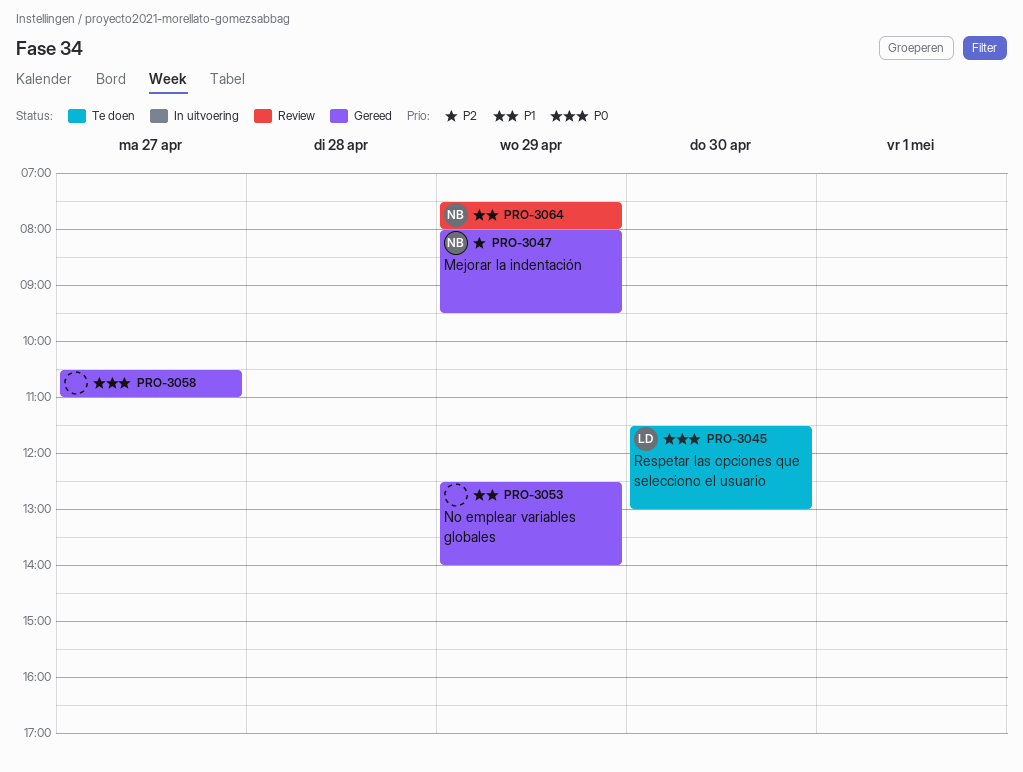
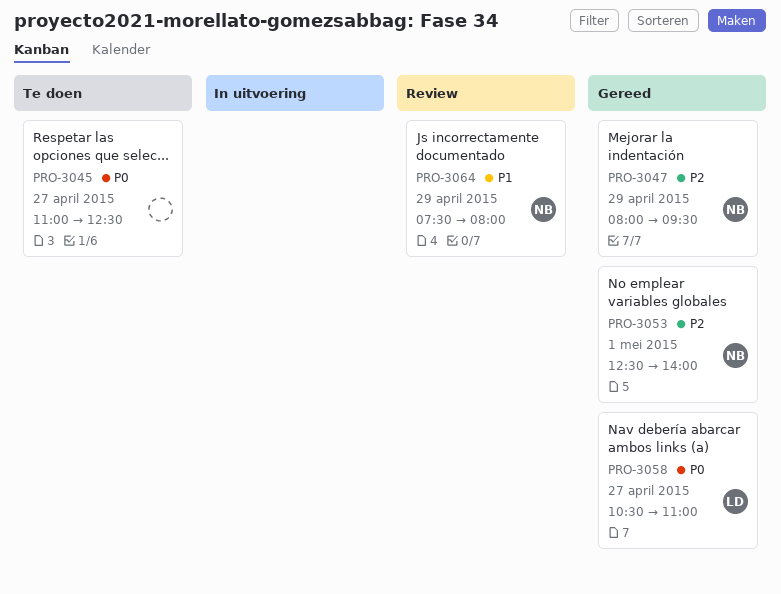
PRO-3045, owner: LD -> none
PRO-3045, day: Apr 30 -> Apr 27
PRO-3045, begins: 11:30 -> 11:00
PRO-3045, ends: 13:00 -> 12:30
PRO-3053, owner: none -> NB
PRO-3053, priority: P1 -> P2
PRO-3053, day: Apr 29 -> May 1
PRO-3058, owner: none -> LD

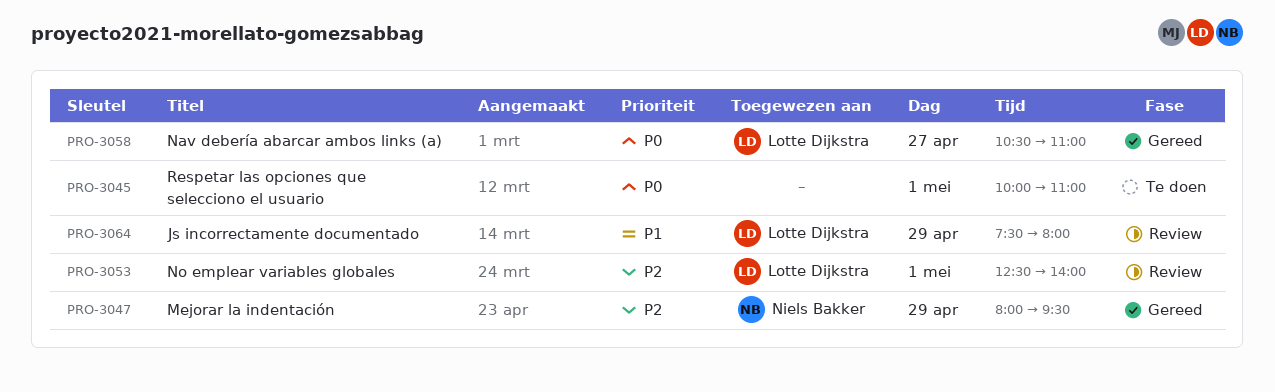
PRO-3045, day: Apr 27 -> May 1
PRO-3045, begins: 11:00 -> 10:00
PRO-3045, ends: 12:30 -> 11:00
PRO-3053, status: Gereed -> Review
PRO-3053, owner: Niels Bakker -> Lotte Dijkstra
PRO-3064, owner: Niels Bakker -> Lotte Dijkstra

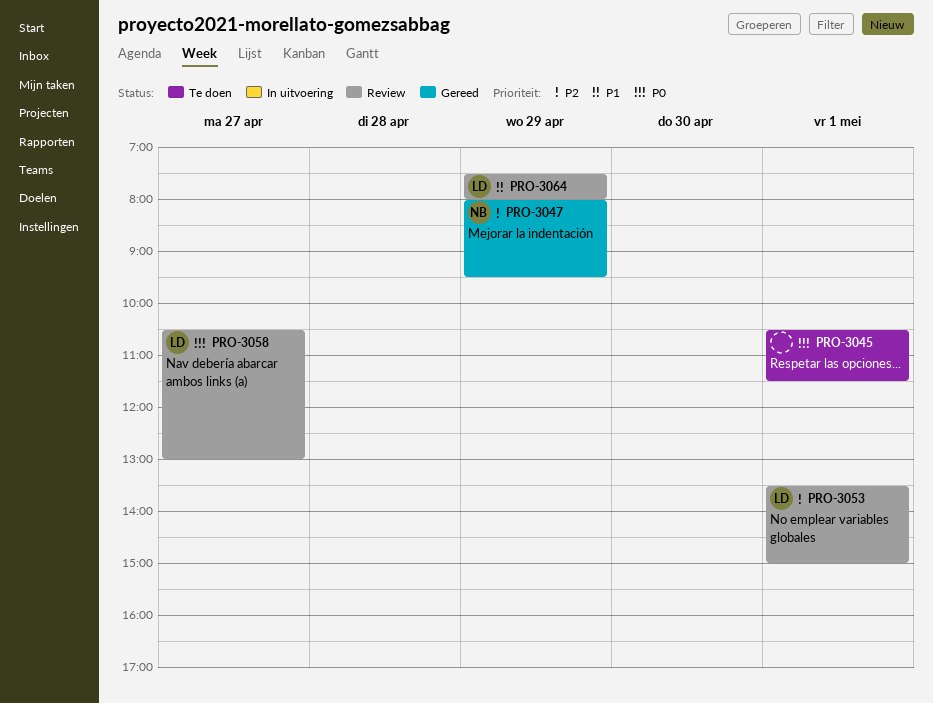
PRO-3045, begins: 10:00 -> 10:30
PRO-3045, ends: 11:00 -> 11:30
PRO-3053, begins: 12:30 -> 13:30
PRO-3053, ends: 14:00 -> 15:00
PRO-3058, status: Gereed -> Review
PRO-3058, ends: 11:00 -> 13:00

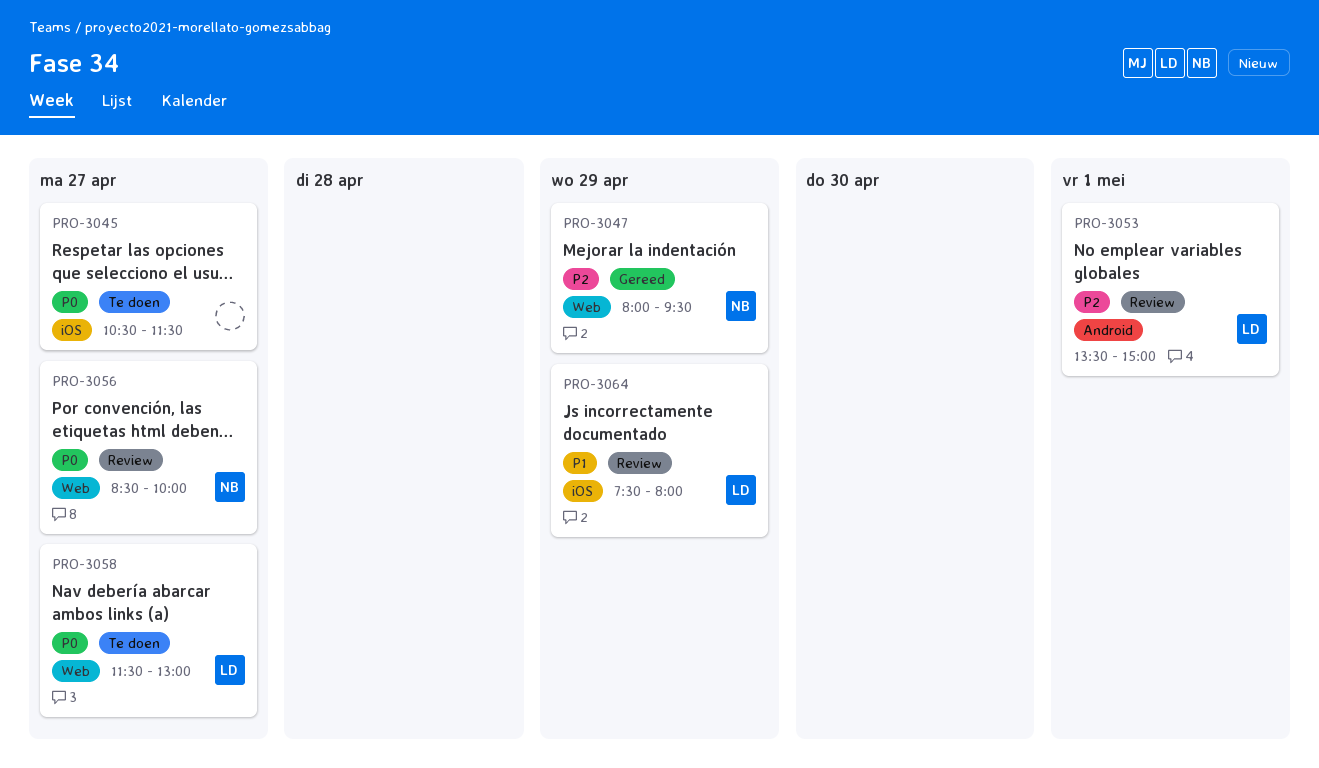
PRO-3045, day: May 1 -> Apr 27
PRO-3056: none -> present
PRO-3058, status: Review -> Te doen
PRO-3058, begins: 10:30 -> 11:30

